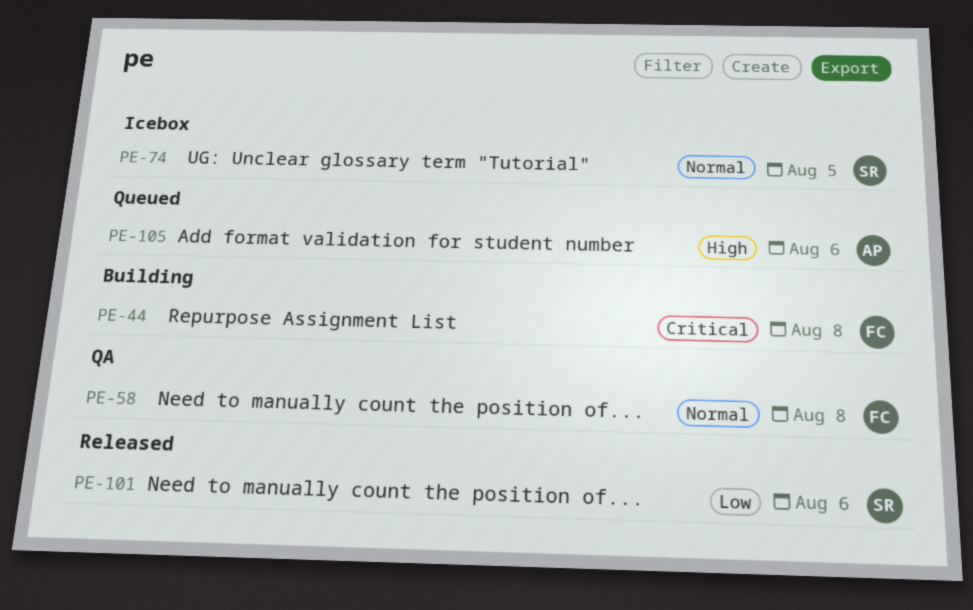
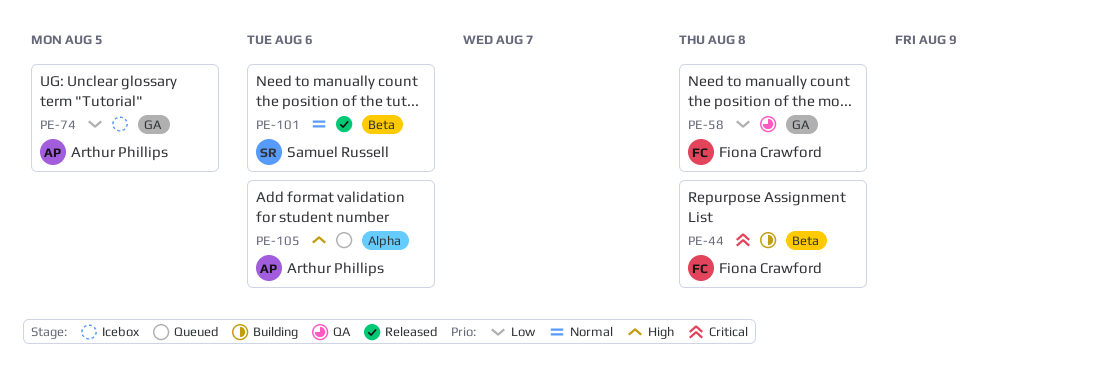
PE-58, priority: Normal -> Low
PE-74, owner: Samuel Russell -> Arthur Phillips
PE-74, priority: Normal -> Low
PE-101, priority: Low -> Normal

